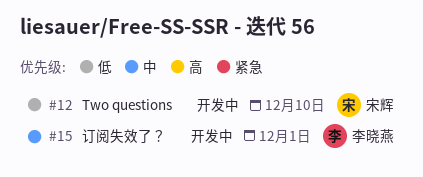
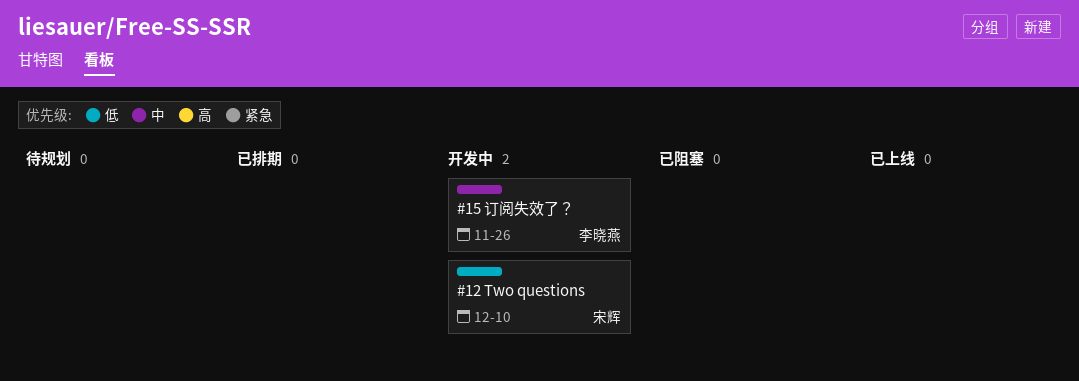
#15, due: Dec 1 -> Nov 26

